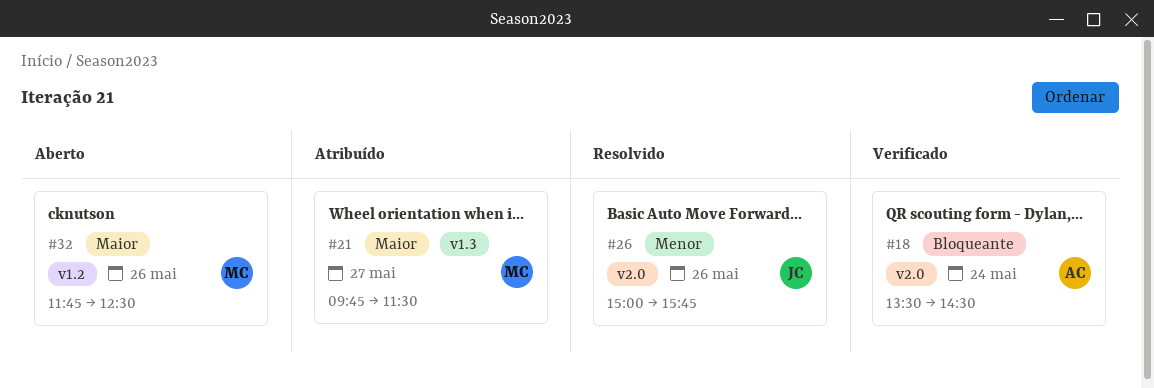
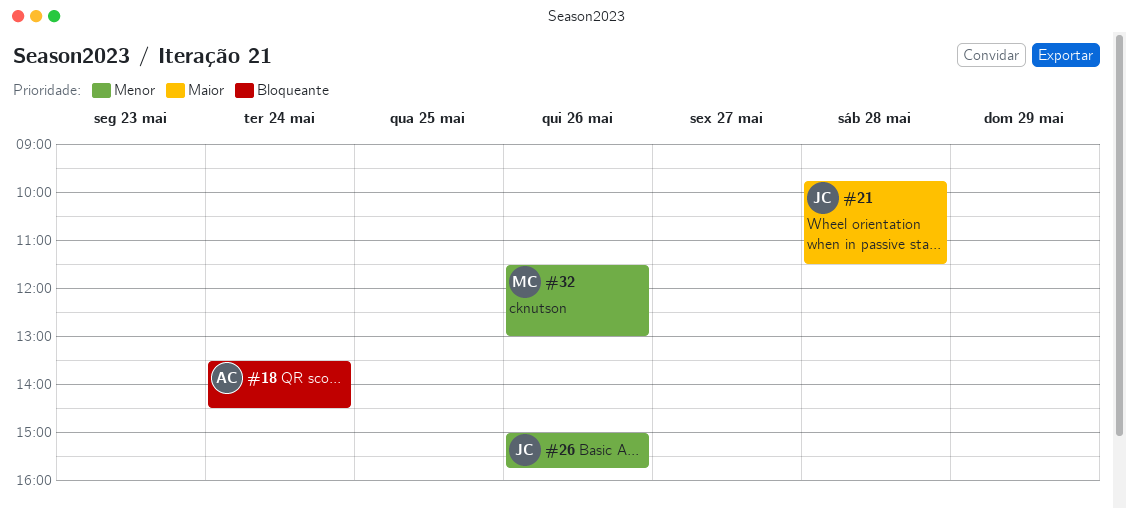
#21, owner: MC -> JC
#21, day: May 27 -> May 28
#32, priority: Maior -> Menor
#32, begins: 11:45 -> 11:30
#32, ends: 12:30 -> 13:00

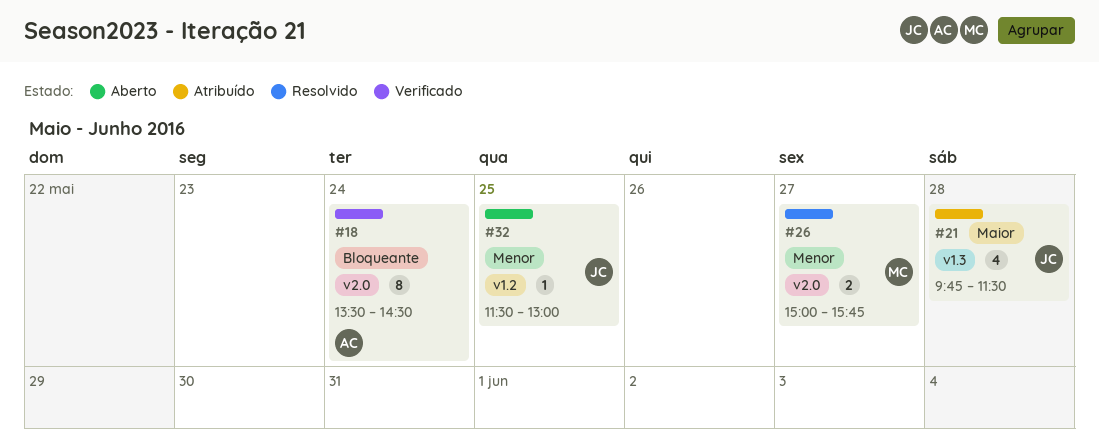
#26, owner: JC -> MC
#26, day: May 26 -> May 27
#32, owner: MC -> JC
#32, day: May 26 -> May 25

